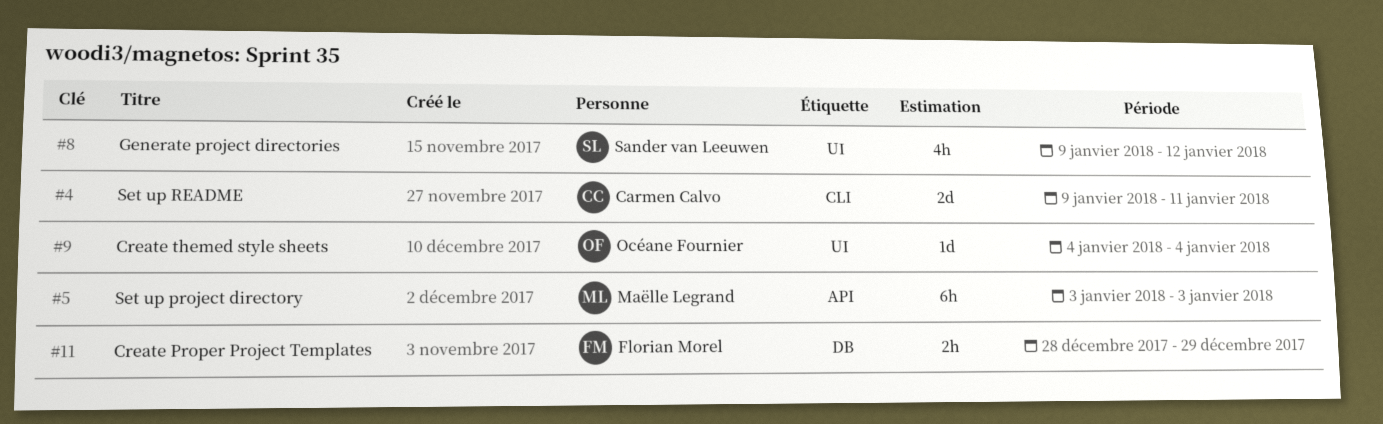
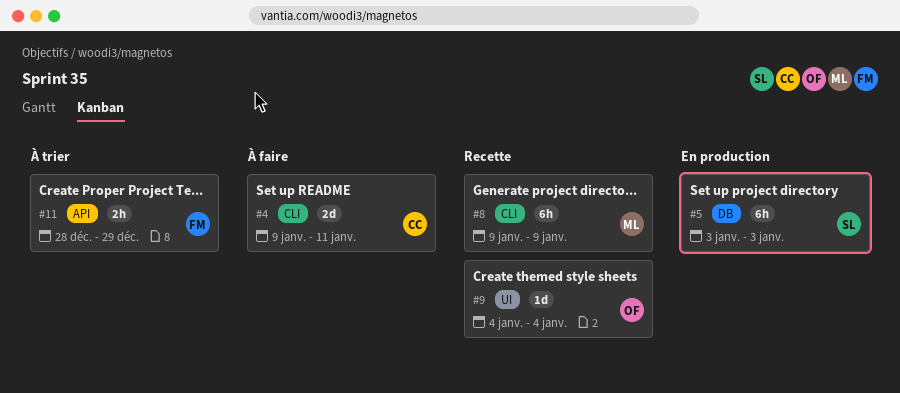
#5, owner: Maëlle Legrand -> Sander van Leeuwen
#5, label: API -> DB
#8, owner: Sander van Leeuwen -> Maëlle Legrand
#8, label: UI -> CLI
#8, estimate: 4h -> 6h
#8, due: Jan 12 -> Jan 9
#11, label: DB -> API

